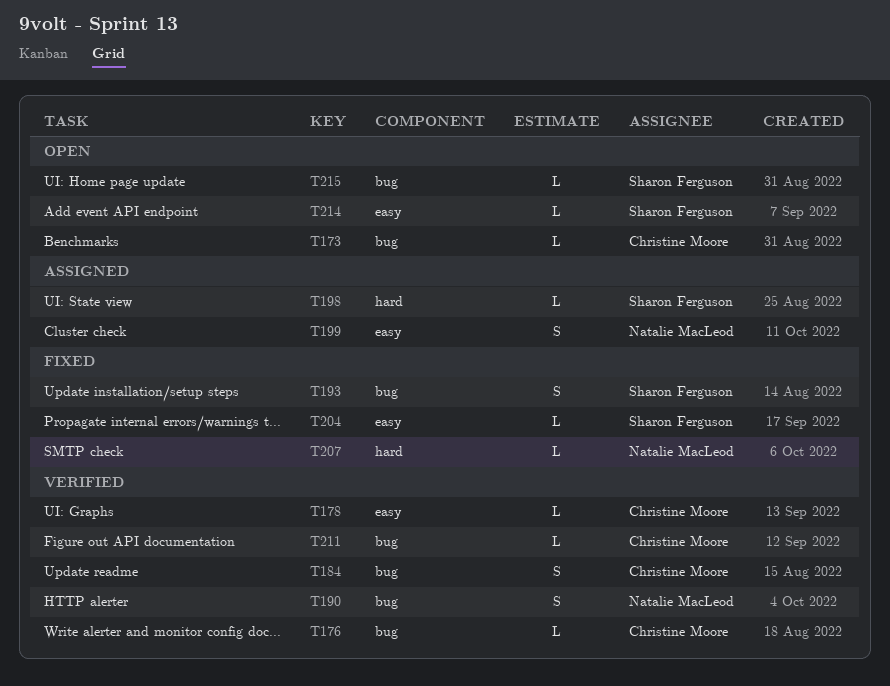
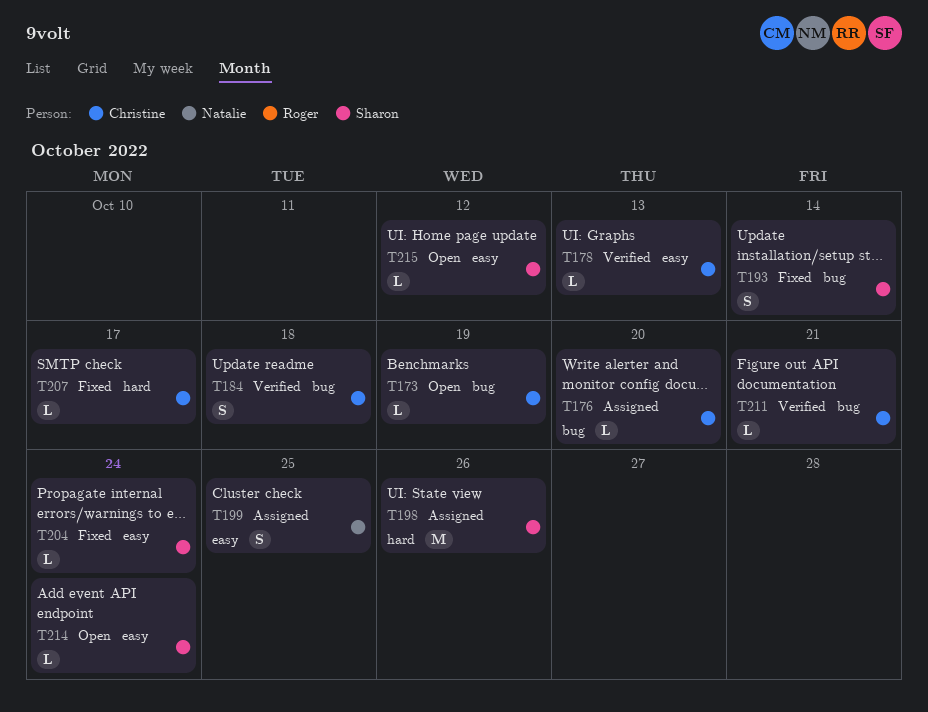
T176, status: Verified -> Assigned
T190: present -> none
T198, estimate: L -> M
T207, owner: Natalie MacLeod -> Christine Moore
T215, label: bug -> easy

